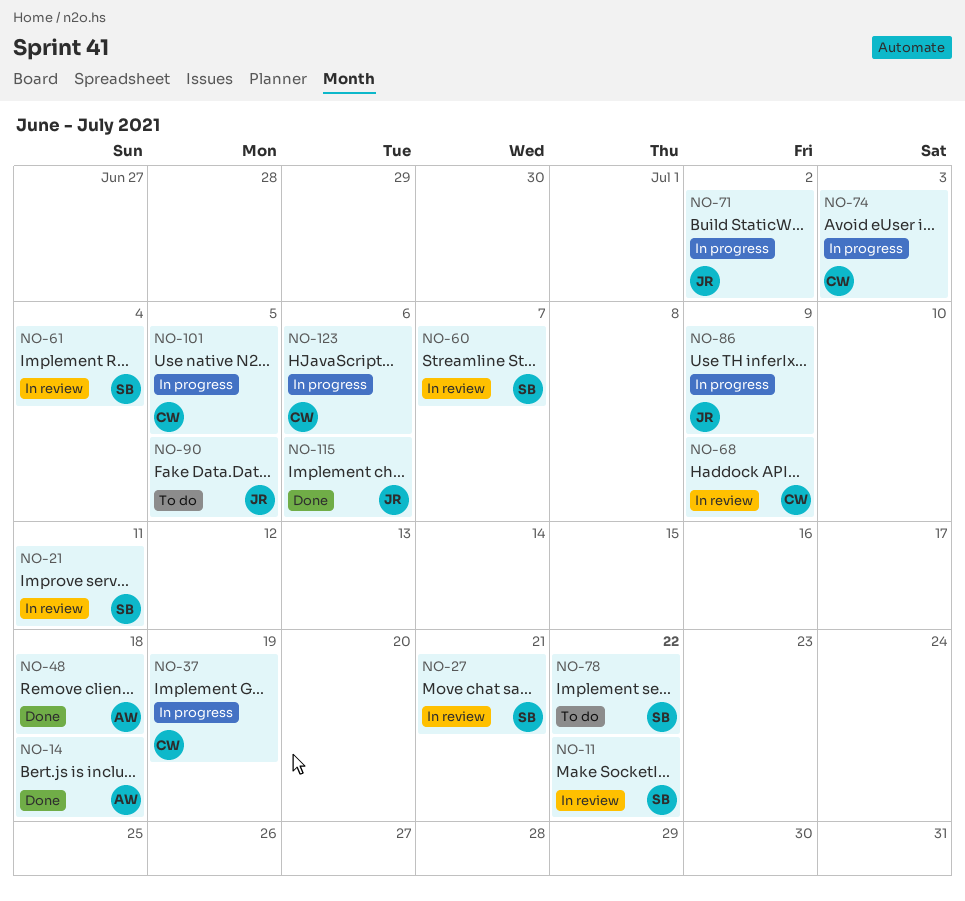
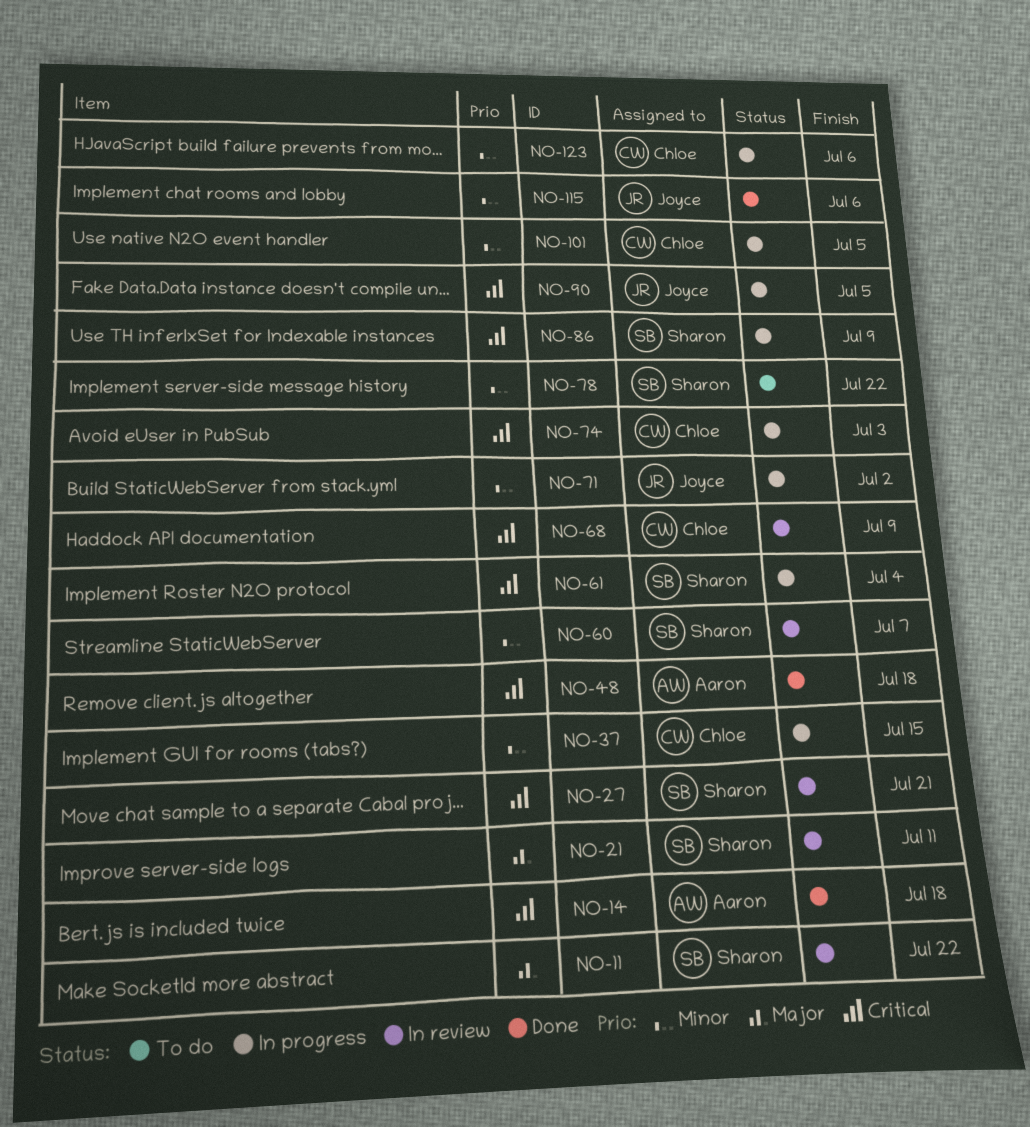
NO-37, due: Jul 19 -> Jul 15
NO-61, status: In review -> In progress
NO-86, owner: Joyce -> Sharon
NO-90, status: To do -> In progress

